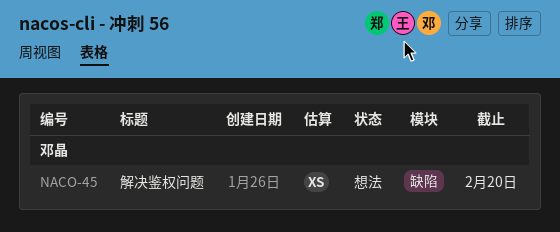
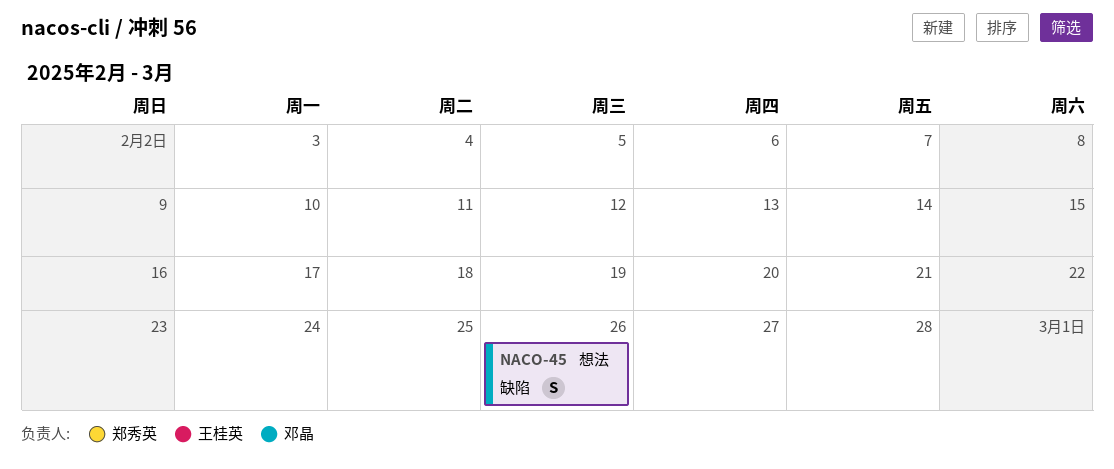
NACO-45, estimate: XS -> S
NACO-45, due: Feb 20 -> Feb 26

